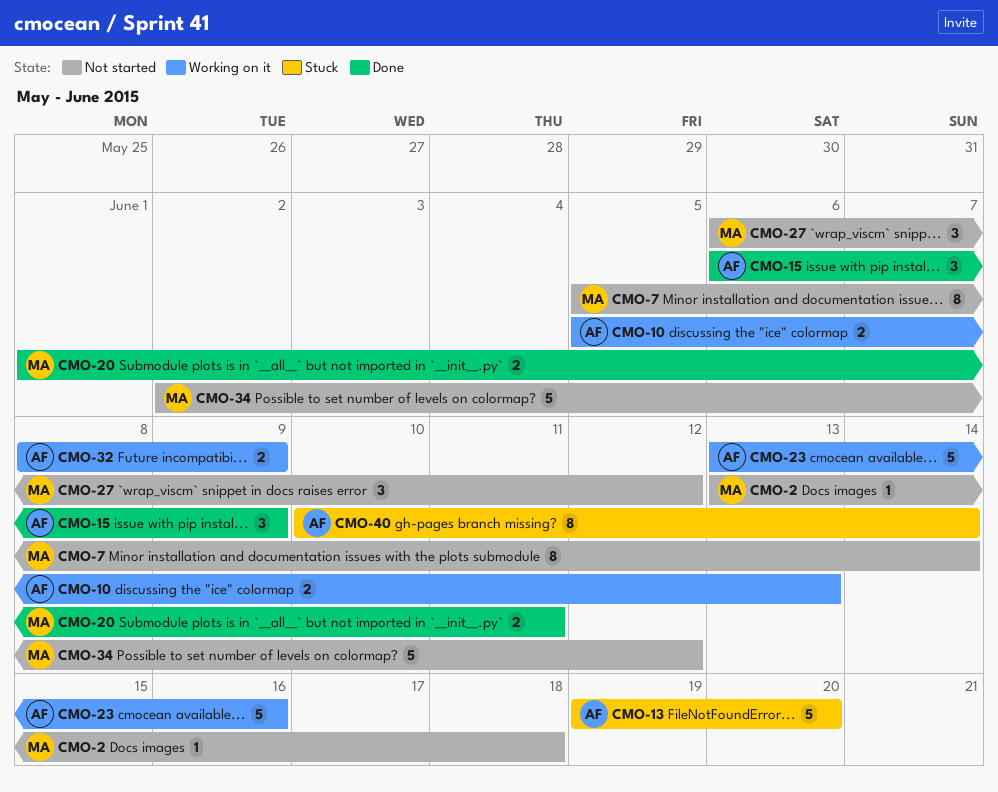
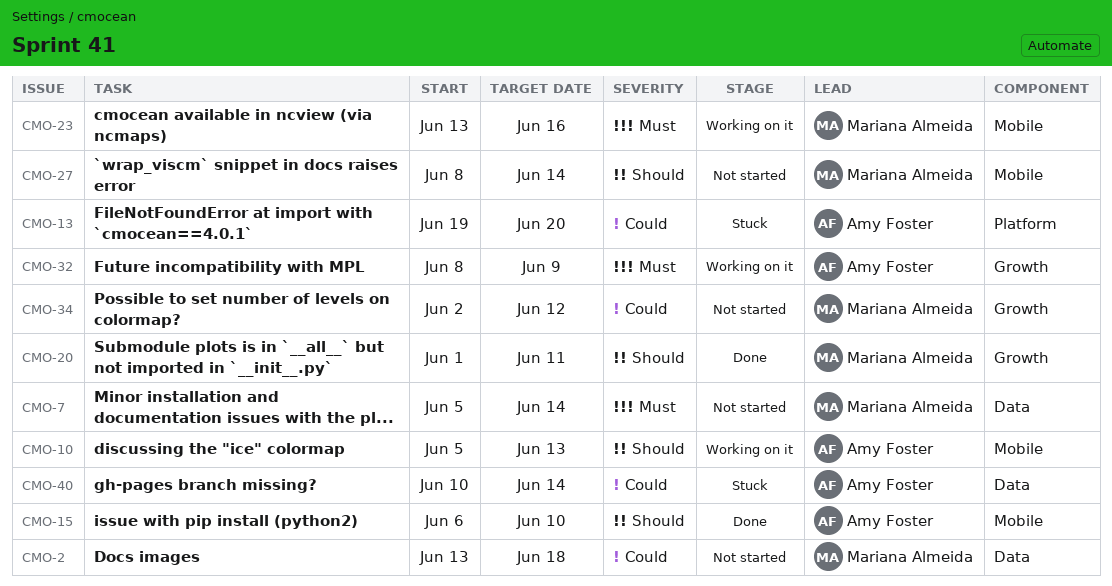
CMO-15, due: Jun 9 -> Jun 10
CMO-23, owner: Amy Foster -> Mariana Almeida
CMO-27, start: Jun 6 -> Jun 8
CMO-27, due: Jun 12 -> Jun 14

